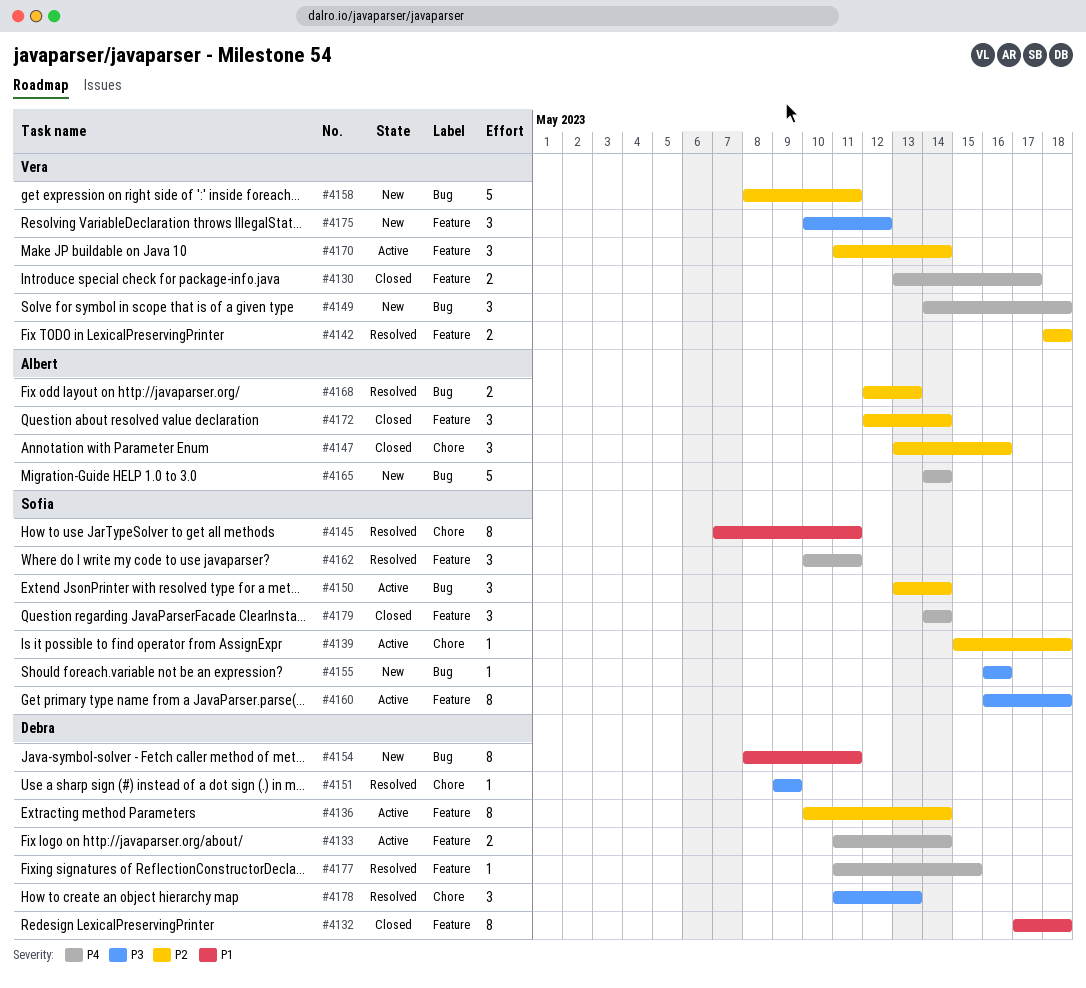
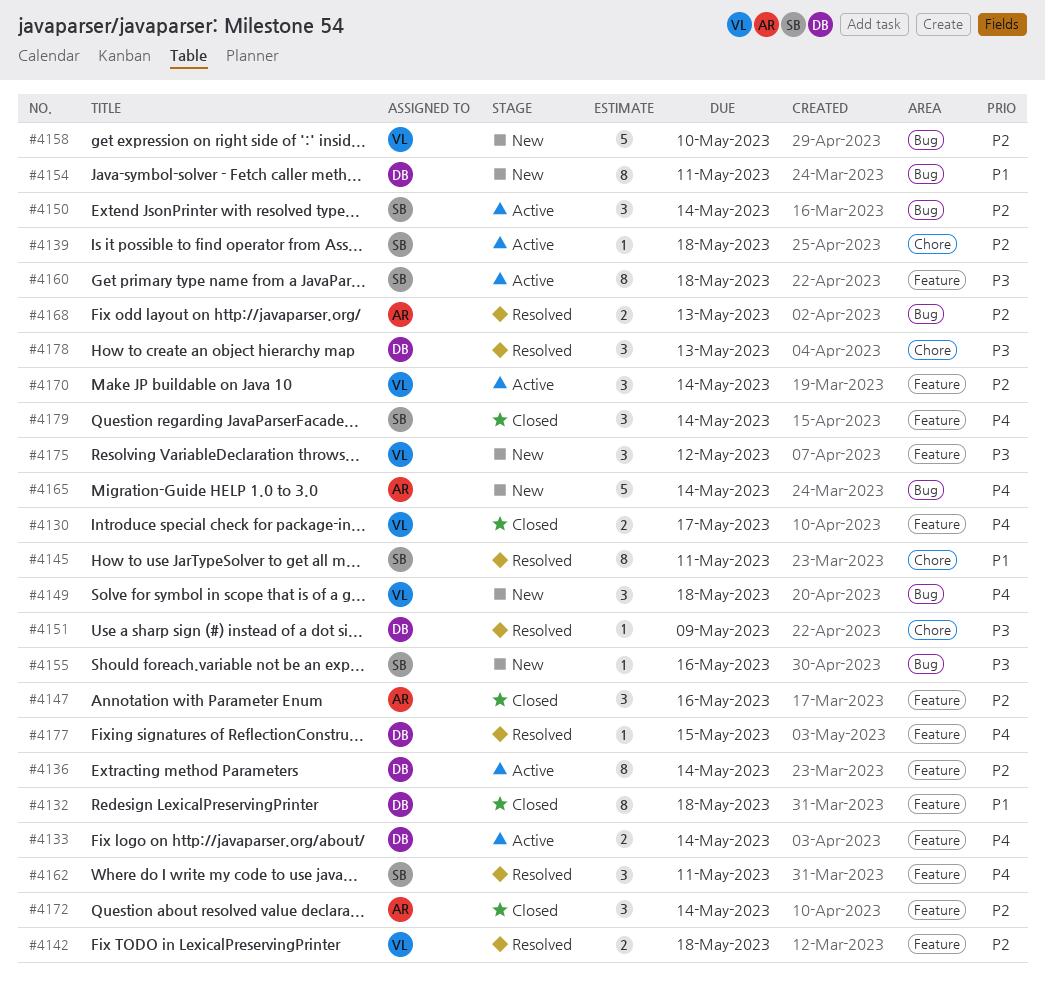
#4147, label: Chore -> Feature
#4158, due: May 11 -> May 10

